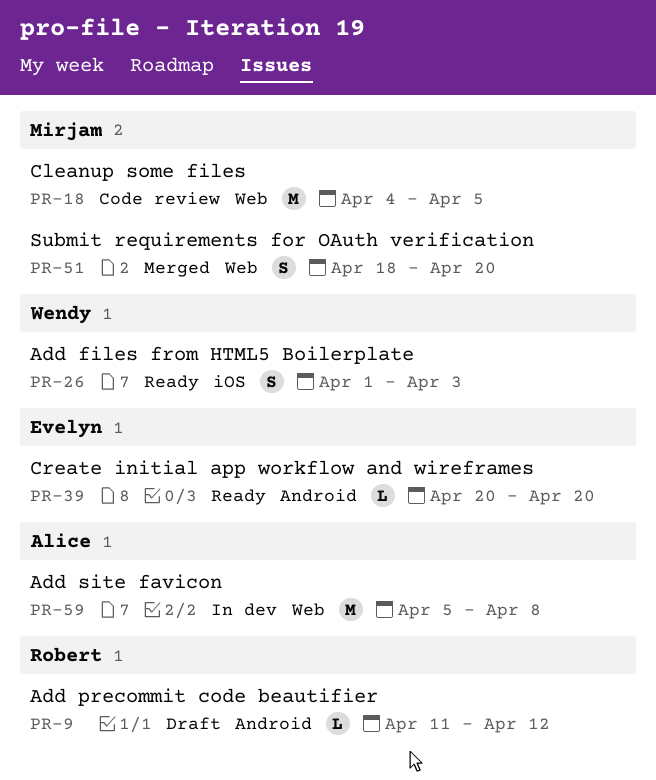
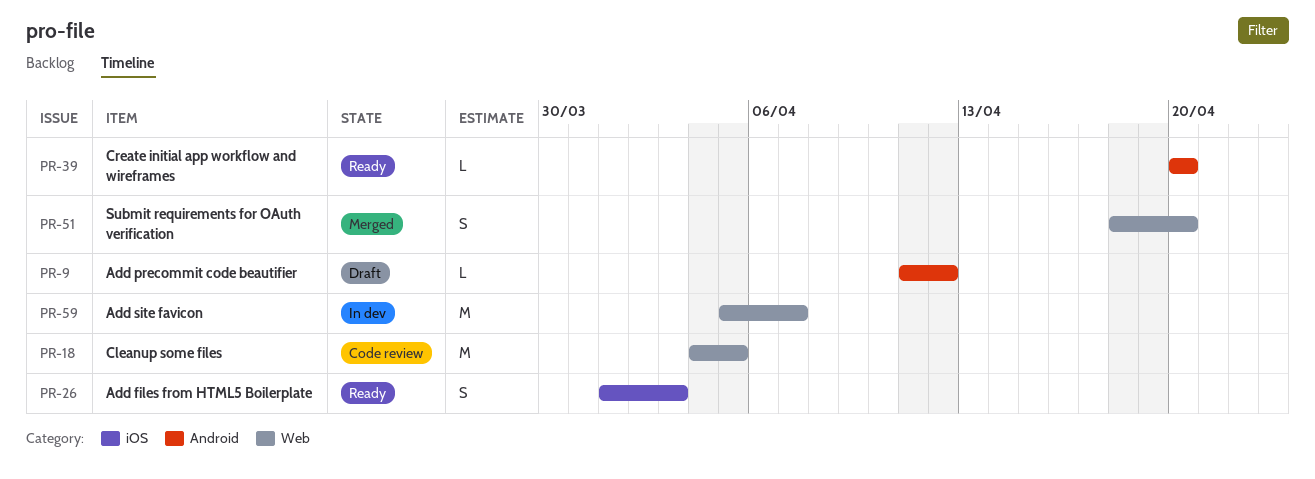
PR-59, due: Apr 8 -> Apr 7

